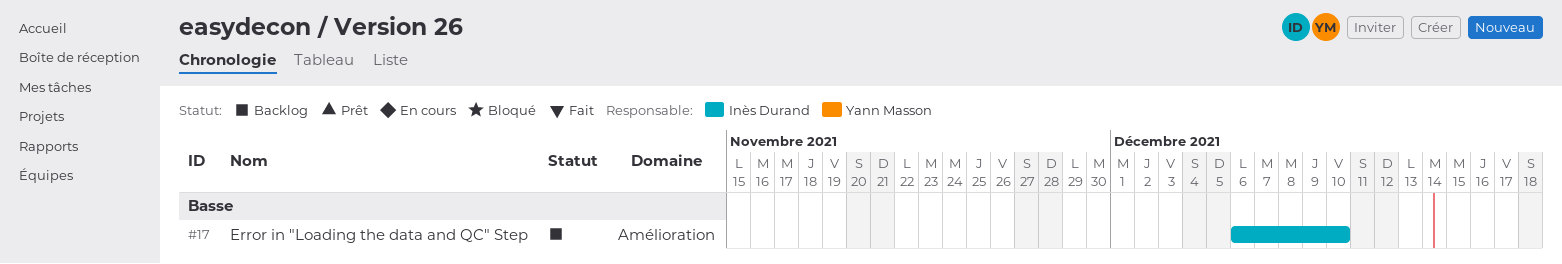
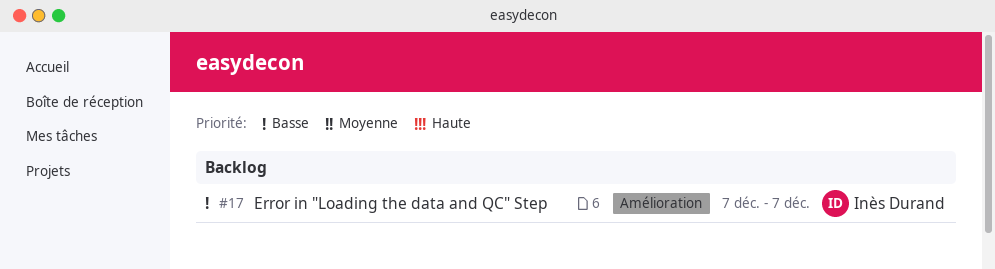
#17, start: Dec 6 -> Dec 7
#17, due: Dec 10 -> Dec 7

